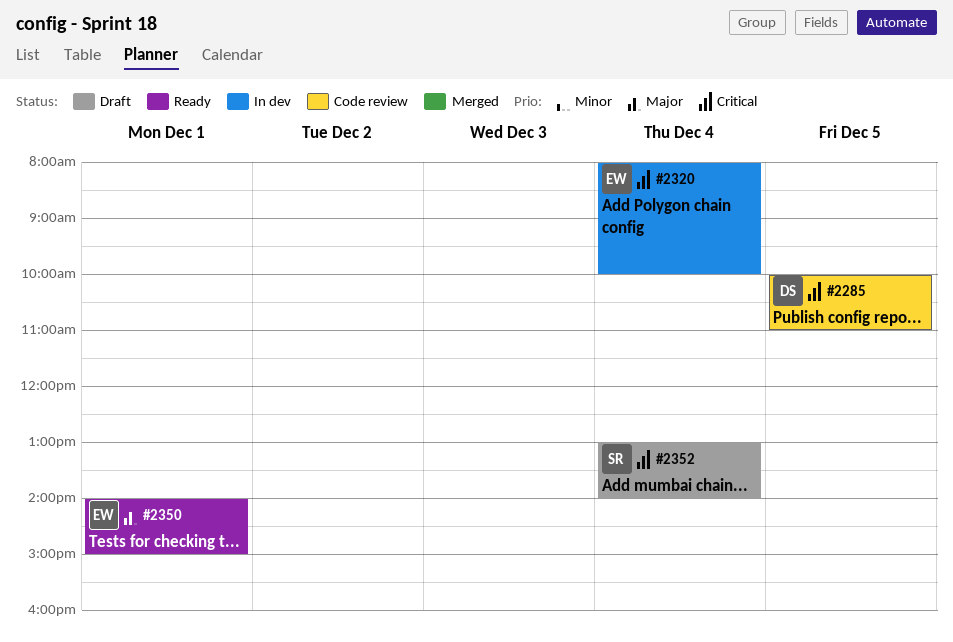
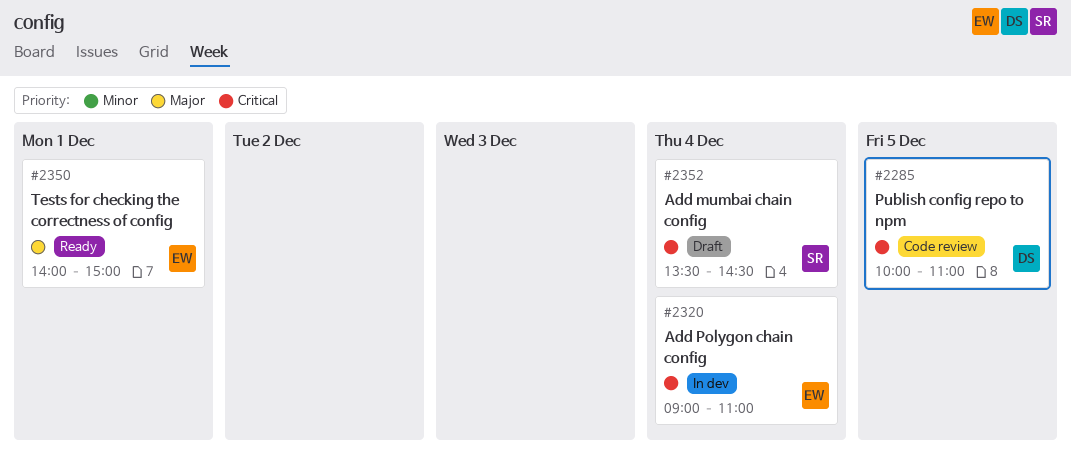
#2320, begins: 08:00 -> 09:00
#2320, ends: 10:00 -> 11:00
#2352, begins: 13:00 -> 13:30
#2352, ends: 14:00 -> 14:30

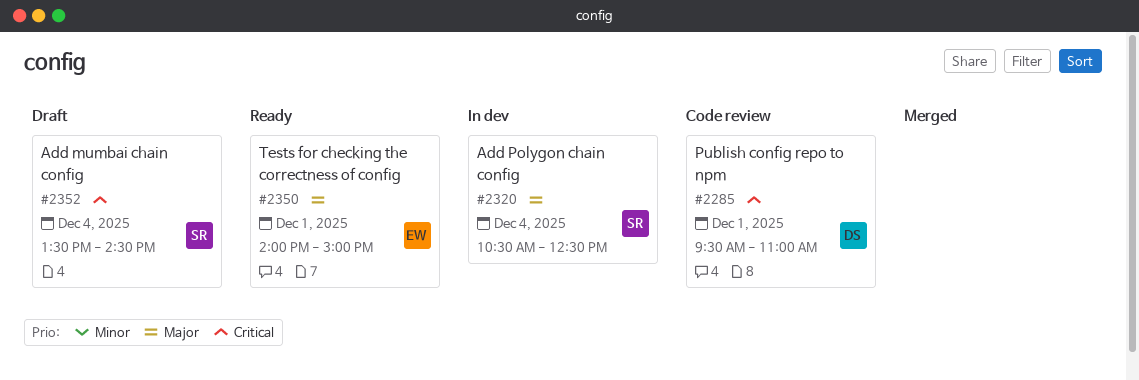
#2285, day: Dec 5 -> Dec 1
#2285, begins: 10:00 -> 09:30
#2320, owner: EW -> SR
#2320, priority: Critical -> Major
#2320, begins: 09:00 -> 10:30
#2320, ends: 11:00 -> 12:30

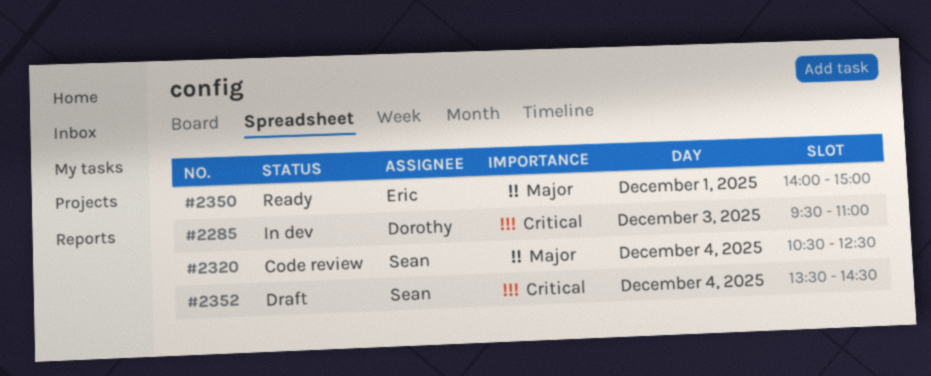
#2285, status: Code review -> In dev
#2285, day: Dec 1 -> Dec 3
#2320, status: In dev -> Code review

